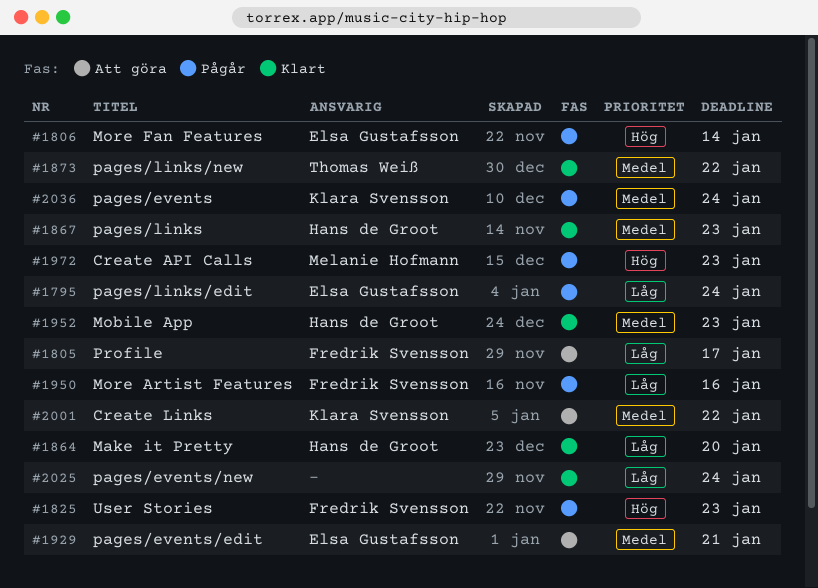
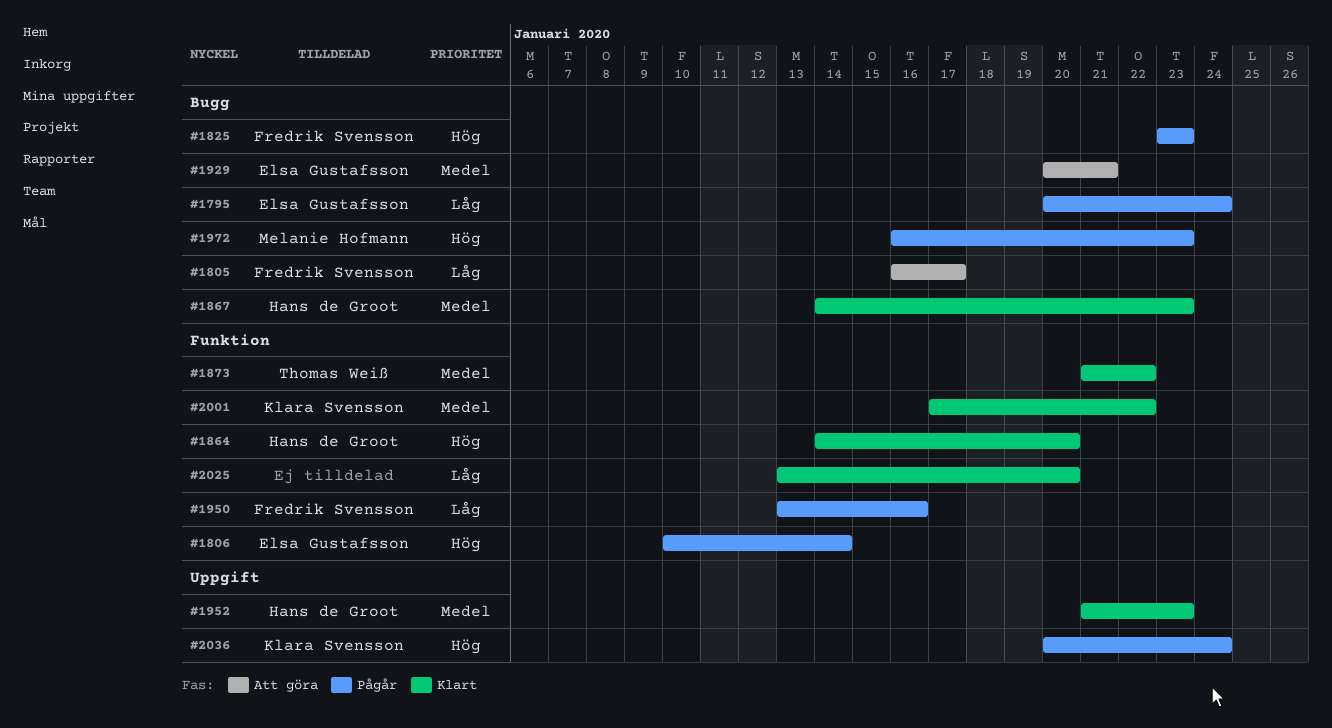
#1864, priority: Låg -> Hög
#2001, status: Att göra -> Klart
#2025, due: Jan 24 -> Jan 20
#2036, priority: Medel -> Hög

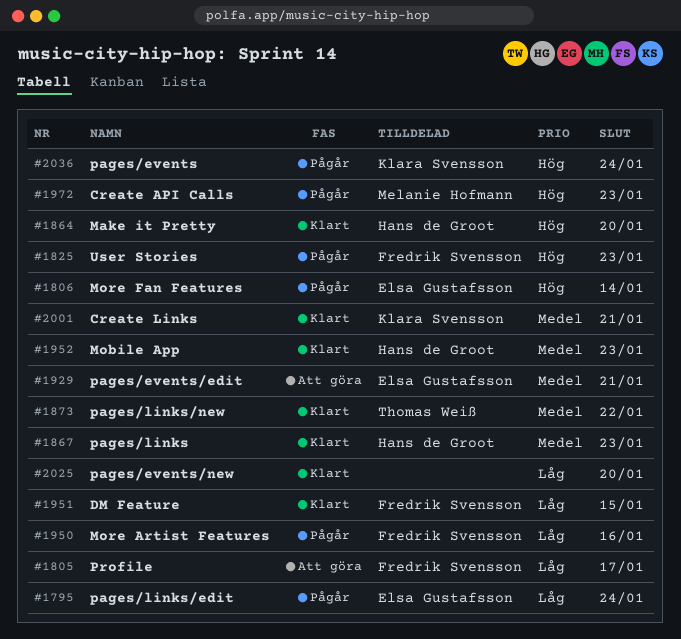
#1951: none -> present
#2001, due: Jan 22 -> Jan 21

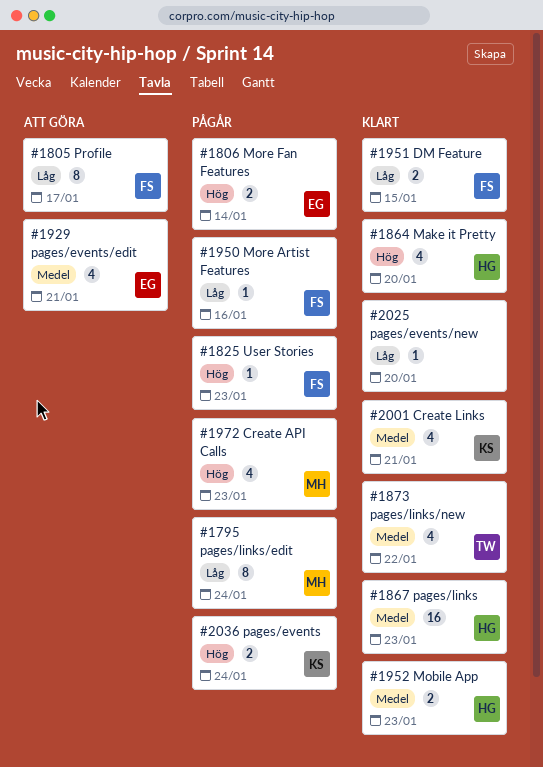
#1795, owner: Elsa Gustafsson -> Melanie Hofmann

